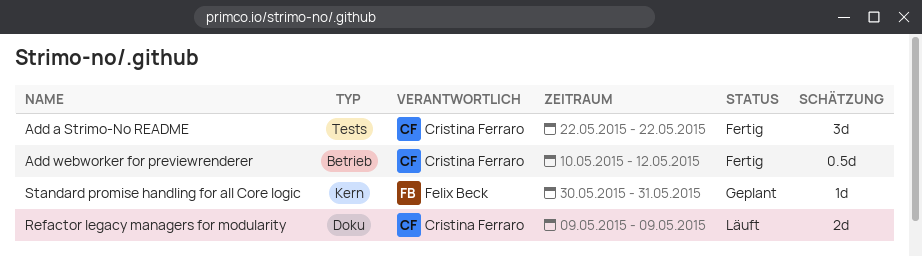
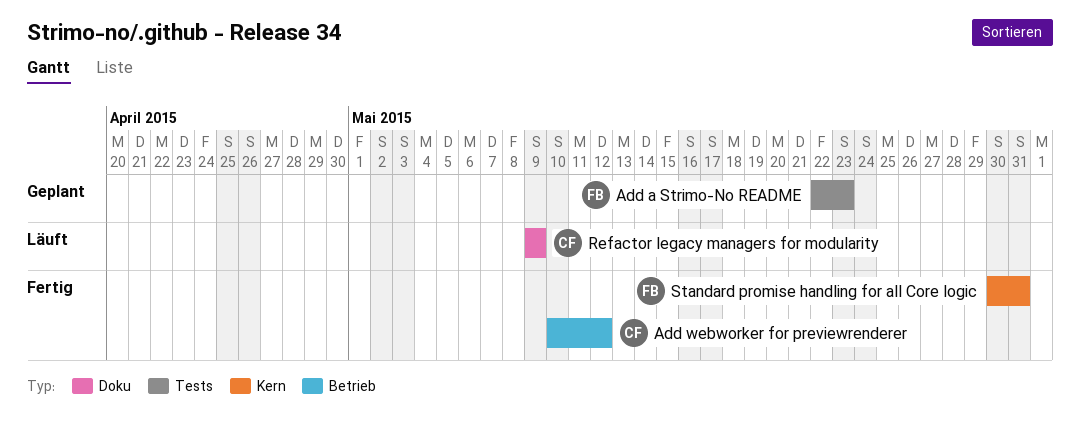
Add a Strimo-No README, status: Fertig -> Geplant
Add a Strimo-No README, owner: Cristina Ferraro -> Felix Beck
Add a Strimo-No README, due: May 22 -> May 23
Standard promise handling for all Core logic, status: Geplant -> Fertig

